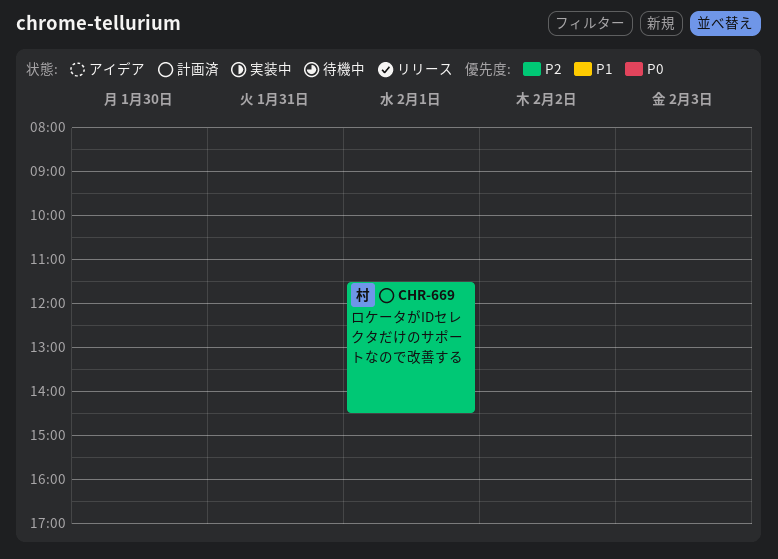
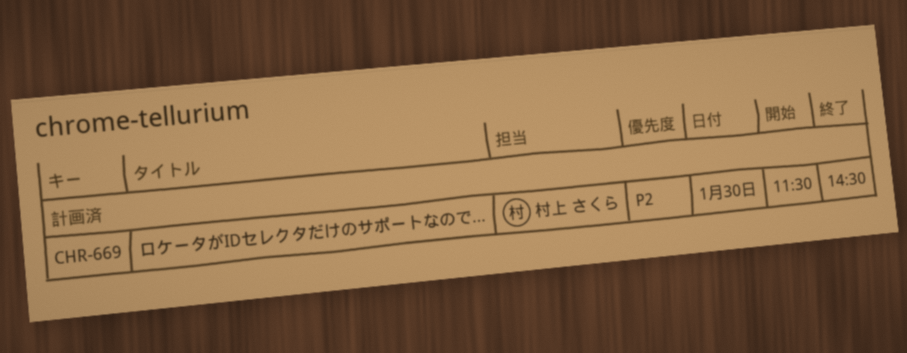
CHR-669, day: Feb 1 -> Jan 30

